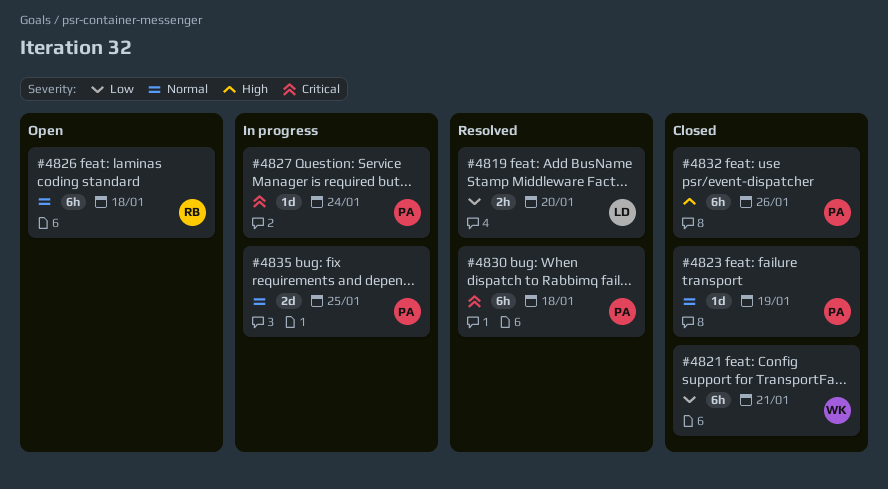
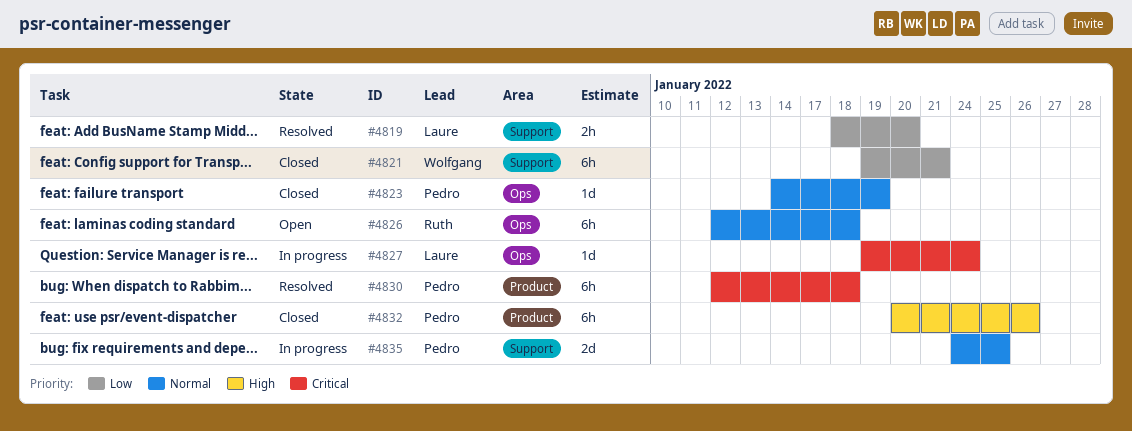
#4827, owner: Pedro -> Laure

